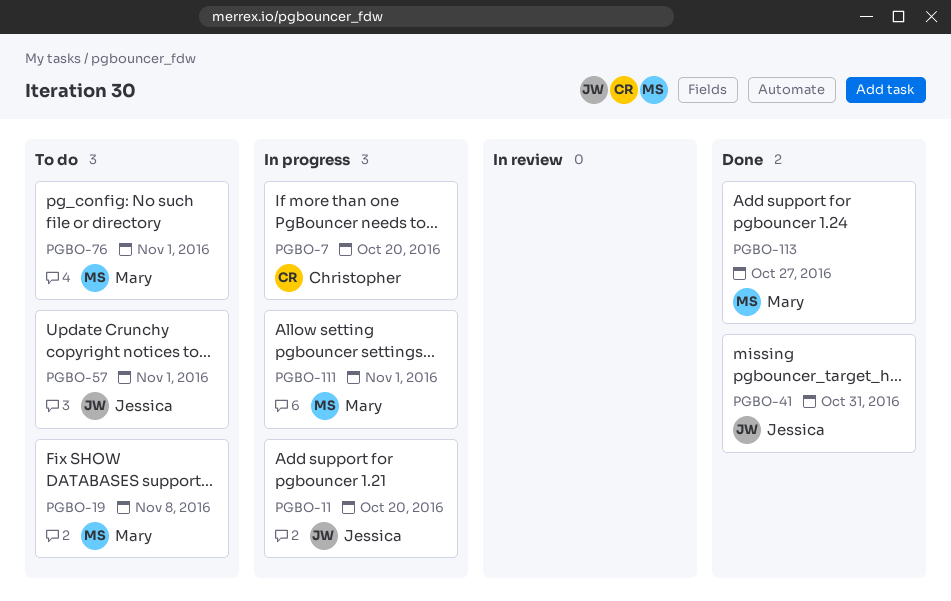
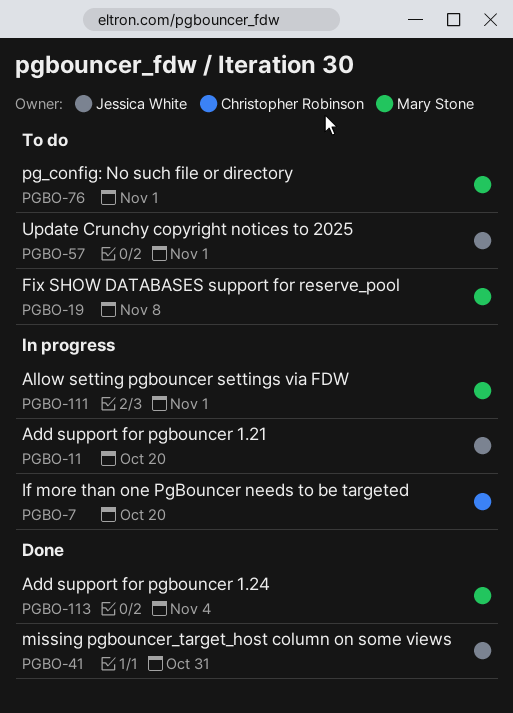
PGBO-113, due: Oct 27 -> Nov 4

